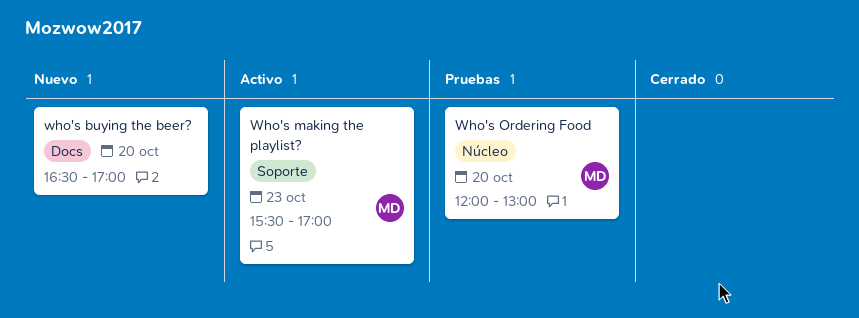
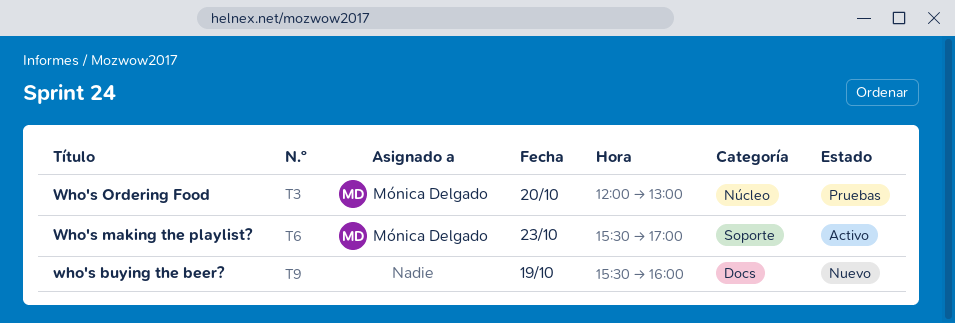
who's buying the beer?, day: Oct 20 -> Oct 19
who's buying the beer?, begins: 16:30 -> 15:30
who's buying the beer?, ends: 17:00 -> 16:00

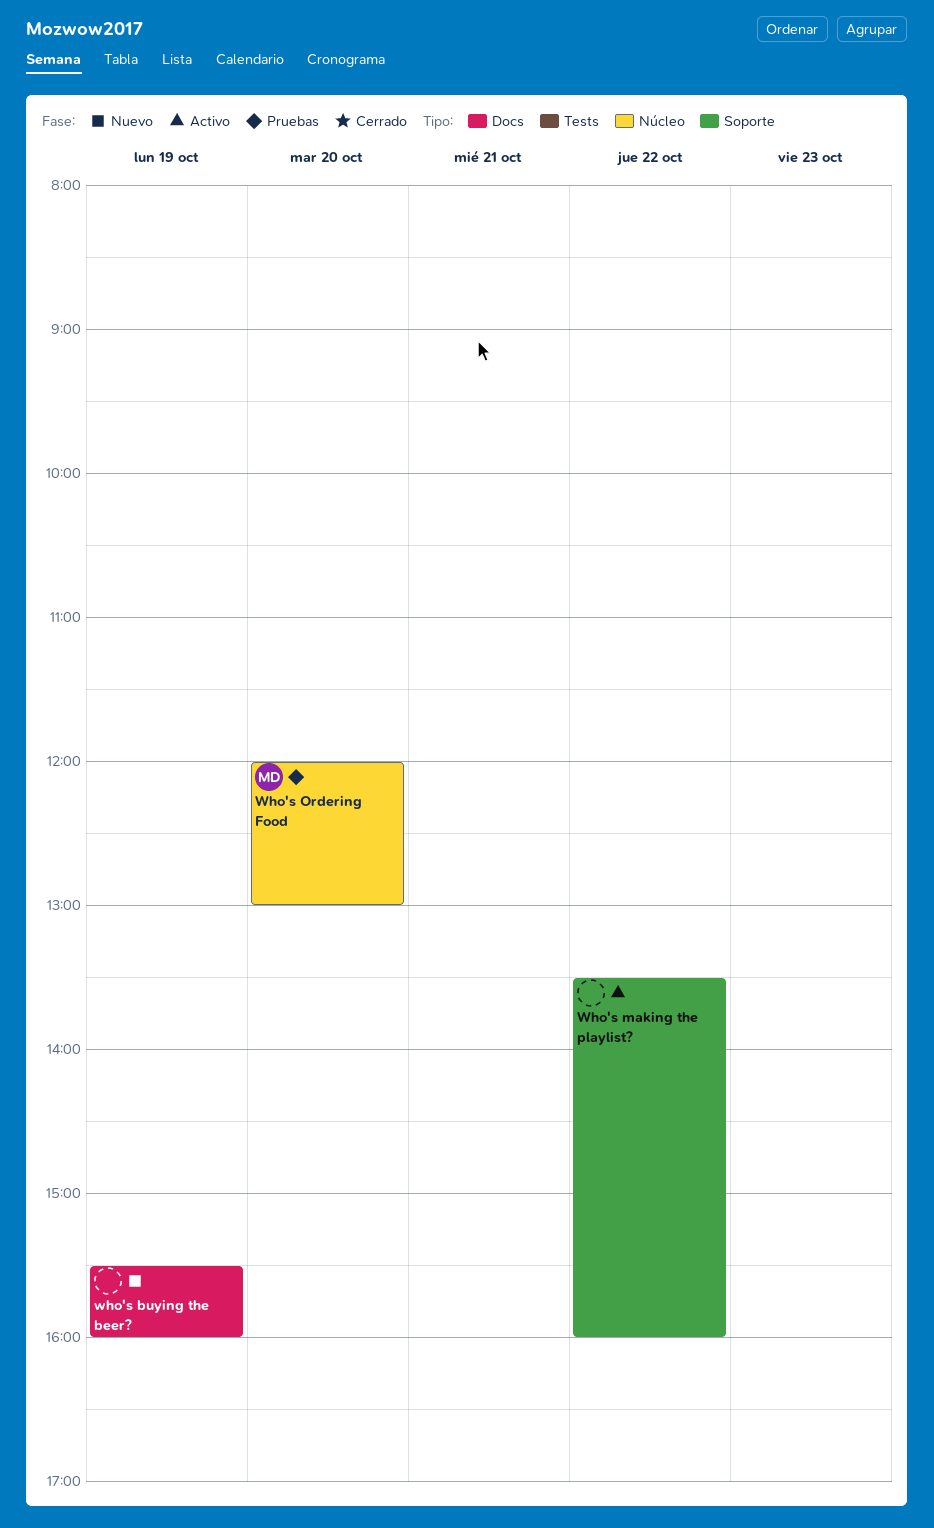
Who's making the playlist?, owner: Mónica Delgado -> none
Who's making the playlist?, day: Oct 23 -> Oct 22
Who's making the playlist?, begins: 15:30 -> 13:30
Who's making the playlist?, ends: 17:00 -> 16:00

